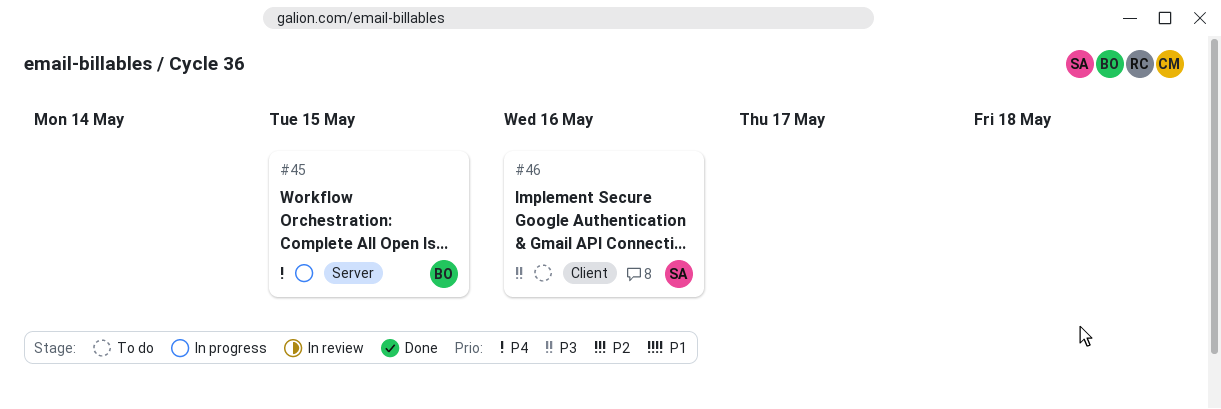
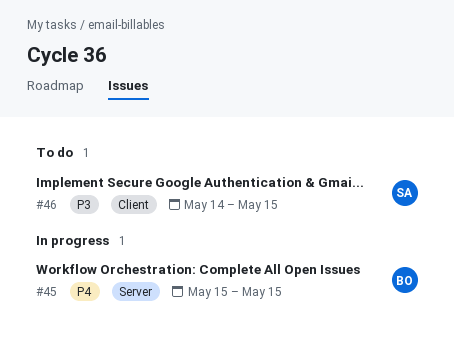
#46, due: May 16 -> May 15

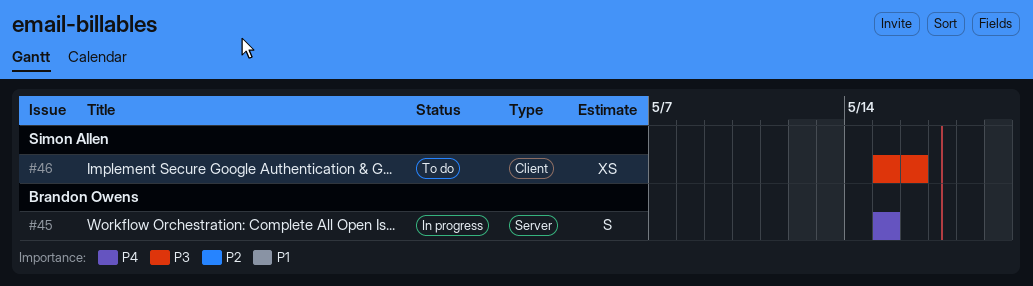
#46, start: May 14 -> May 15
#46, due: May 15 -> May 16

